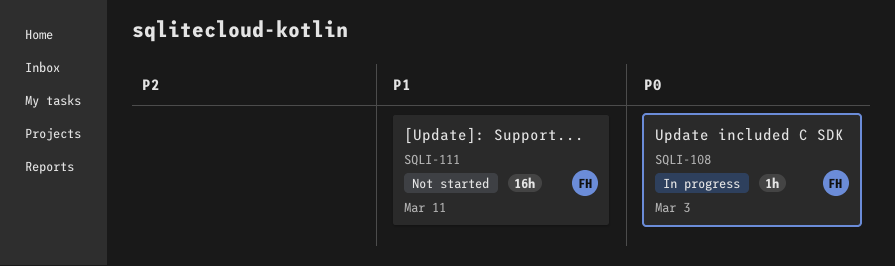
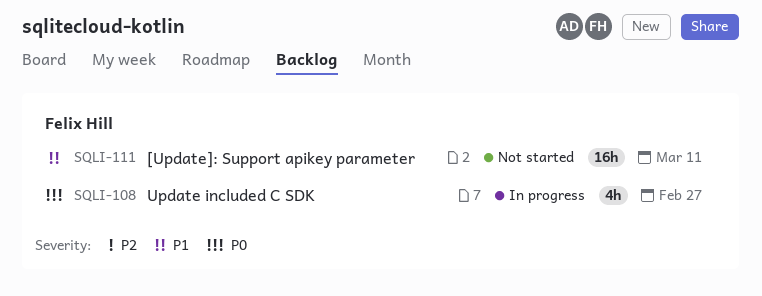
SQLI-108, estimate: 1h -> 4h
SQLI-108, due: Mar 3 -> Feb 27

